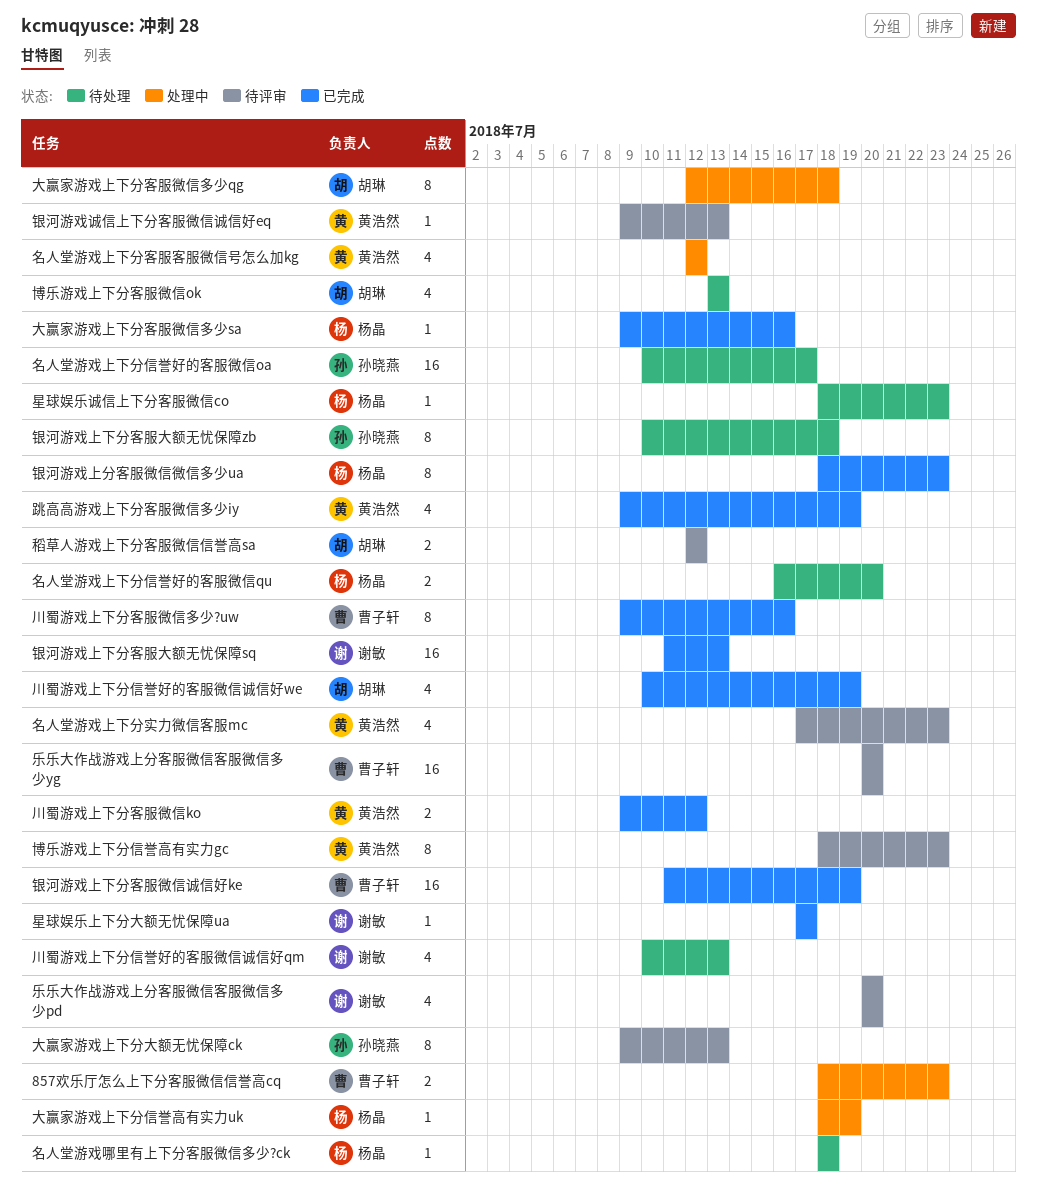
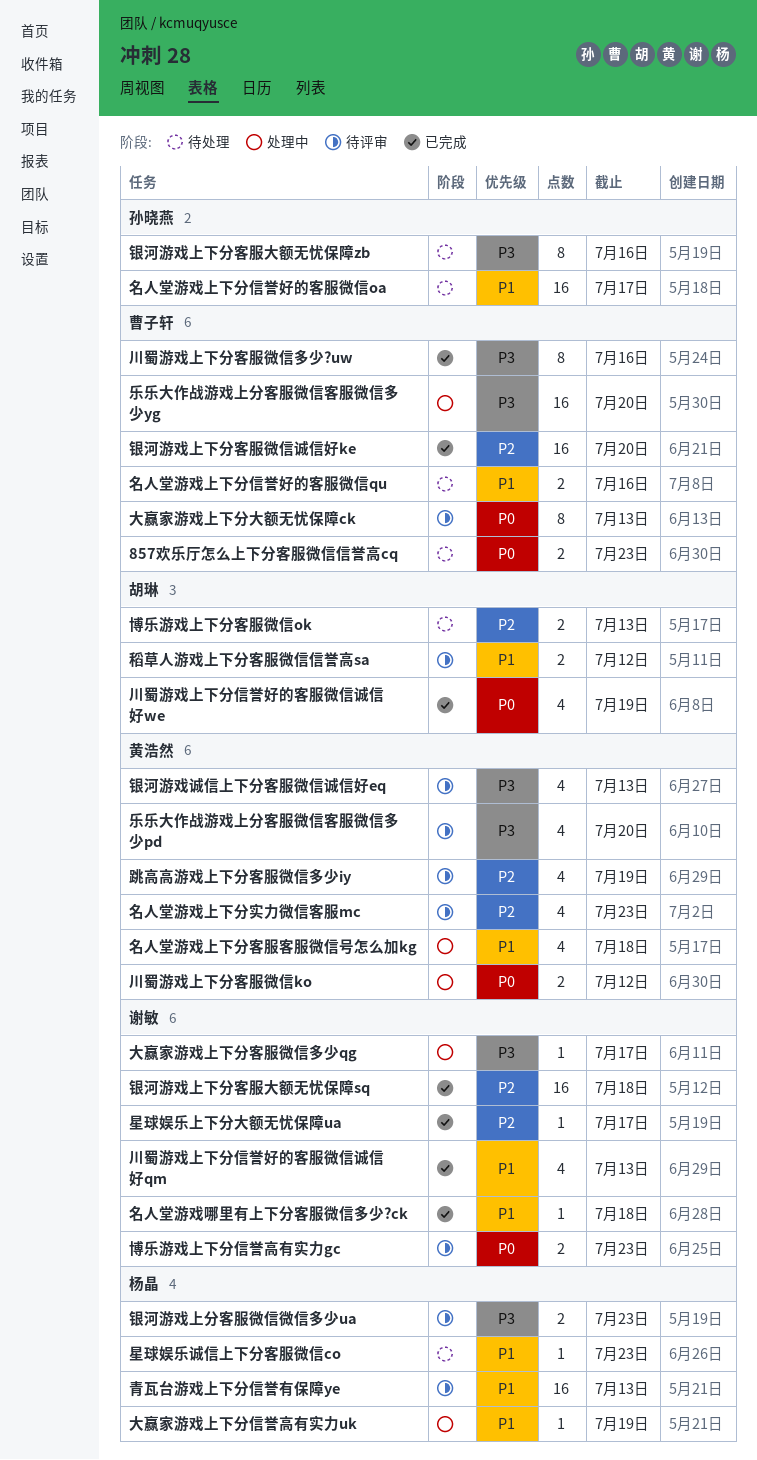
857欢乐厅怎么上下分客服微信信誉高cq, status: 处理中 -> 待处理
乐乐大作战游戏上分客服微信客服微信多少pd, owner: 谢敏 -> 黄浩然
乐乐大作战游戏上分客服微信客服微信多少yg, status: 待评审 -> 处理中
博乐游戏上下分信誉高有实力gc, owner: 黄浩然 -> 谢敏
博乐游戏上下分信誉高有实力gc, estimate: 8 -> 2
博乐游戏上下分客服微信ok, estimate: 4 -> 2
名人堂游戏上下分信誉好的客服微信qu, owner: 杨晶 -> 曹子轩
名人堂游戏上下分信誉好的客服微信qu, due: Jul 20 -> Jul 16
名人堂游戏上下分客服客服微信号怎么加kg, due: Jul 12 -> Jul 18
名人堂游戏哪里有上下分客服微信多少?ck, status: 待处理 -> 已完成
名人堂游戏哪里有上下分客服微信多少?ck, owner: 杨晶 -> 谢敏
大赢家游戏上下分大额无忧保障ck, owner: 孙晓燕 -> 曹子轩
大赢家游戏上下分客服微信多少qg, owner: 胡琳 -> 谢敏
大赢家游戏上下分客服微信多少qg, estimate: 8 -> 1
大赢家游戏上下分客服微信多少qg, due: Jul 18 -> Jul 17
大赢家游戏上下分客服微信多少sa: present -> none
川蜀游戏上下分信誉好的客服微信诚信好qm, status: 待处理 -> 已完成
川蜀游戏上下分客服微信ko, status: 已完成 -> 处理中
跳高高游戏上下分客服微信多少iy, status: 已完成 -> 待评审
银河游戏上下分客服大额无忧保障sq, due: Jul 13 -> Jul 18
银河游戏上下分客服大额无忧保障zb, due: Jul 18 -> Jul 16
银河游戏上下分客服微信诚信好ke, due: Jul 19 -> Jul 20
银河游戏上分客服微信微信多少ua, status: 已完成 -> 待评审
银河游戏上分客服微信微信多少ua, estimate: 8 -> 2
银河游戏诚信上下分客服微信诚信好eq, estimate: 1 -> 4
青瓦台游戏上下分信誉有保障ye: none -> present

